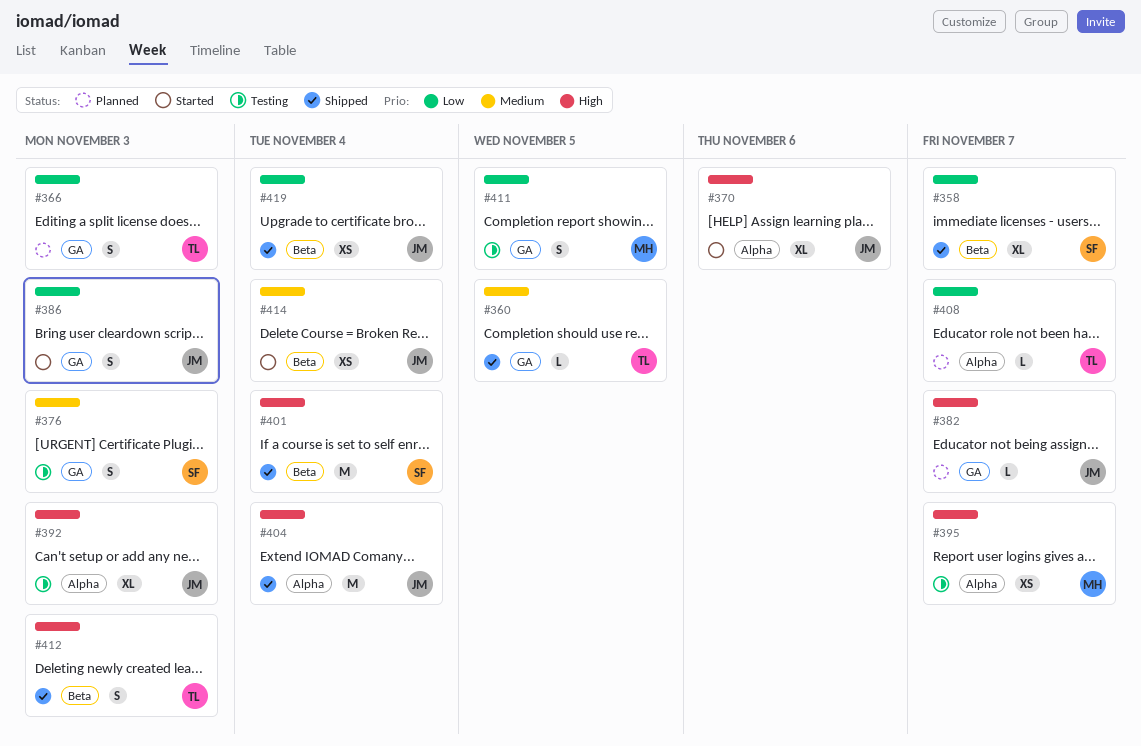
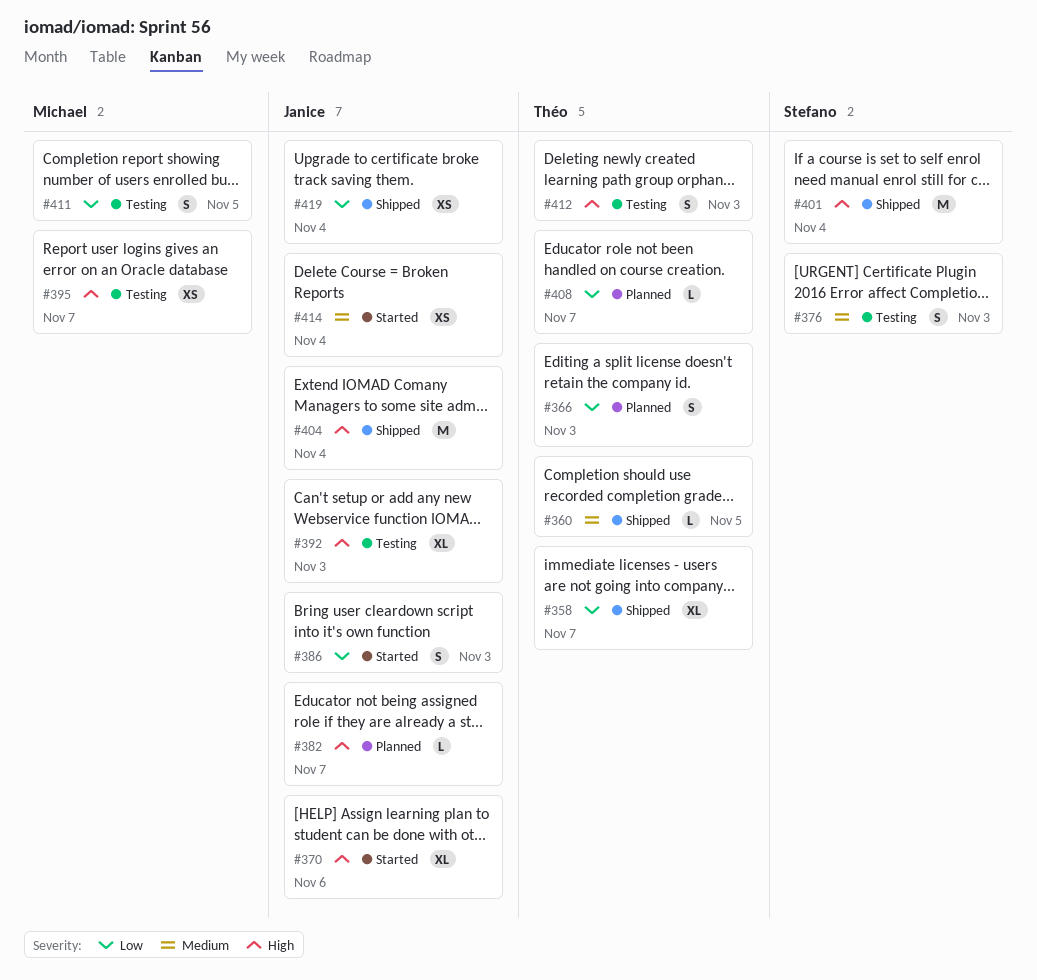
#358, owner: Stefano -> Théo
#412, status: Shipped -> Testing

